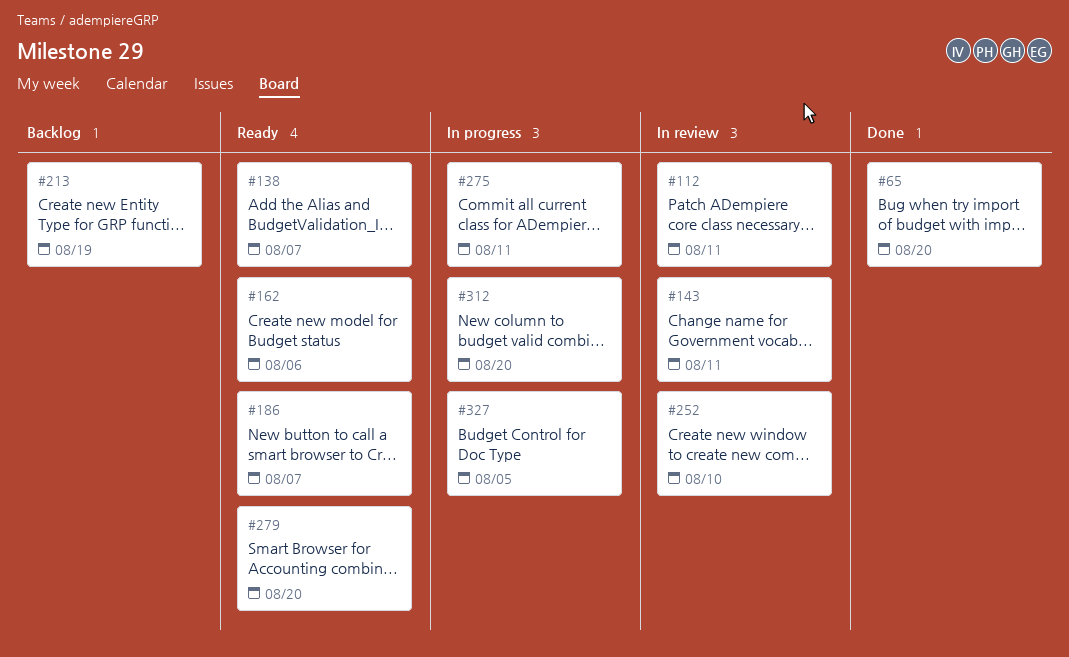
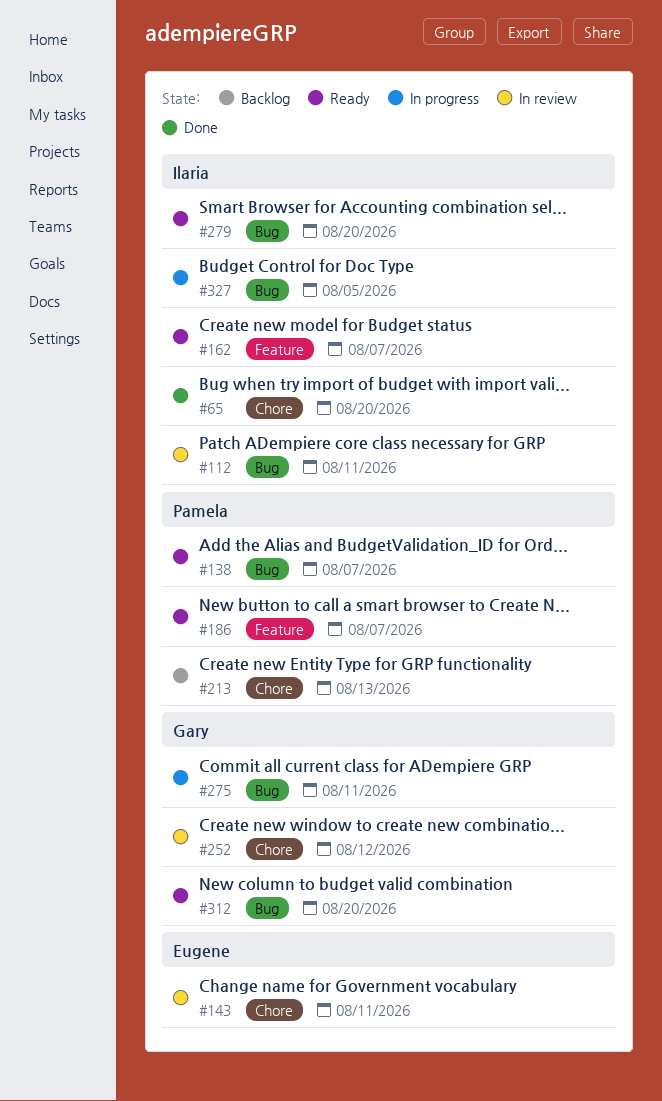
#162, due: Aug 6 -> Aug 7
#213, due: Aug 19 -> Aug 13
#252, due: Aug 10 -> Aug 12
#312, status: In progress -> Ready

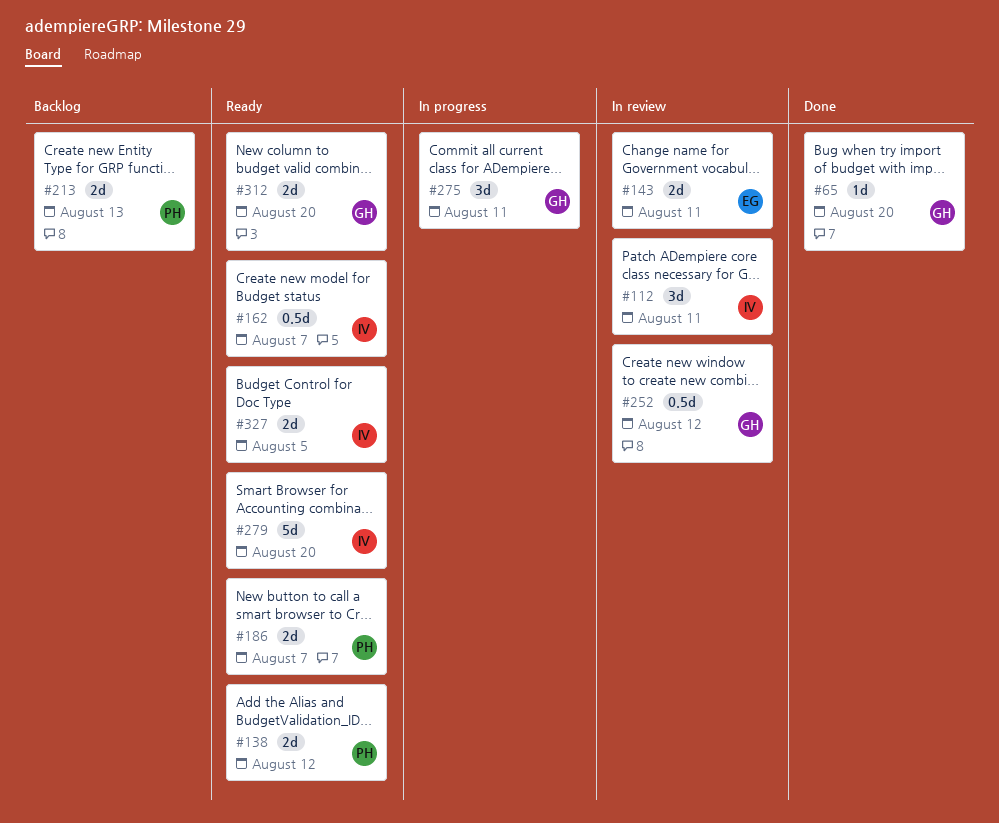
#65, owner: Ilaria -> Gary
#138, due: Aug 7 -> Aug 12
#327, status: In progress -> Ready

